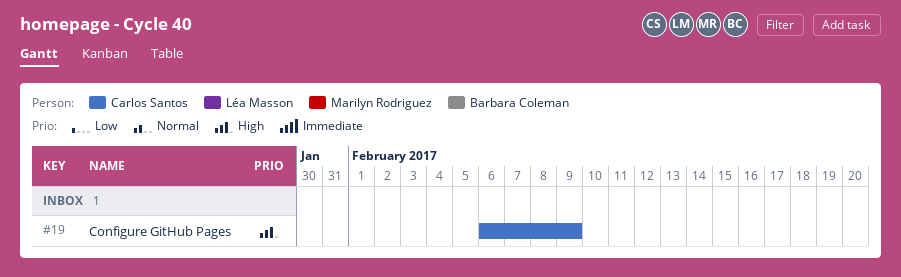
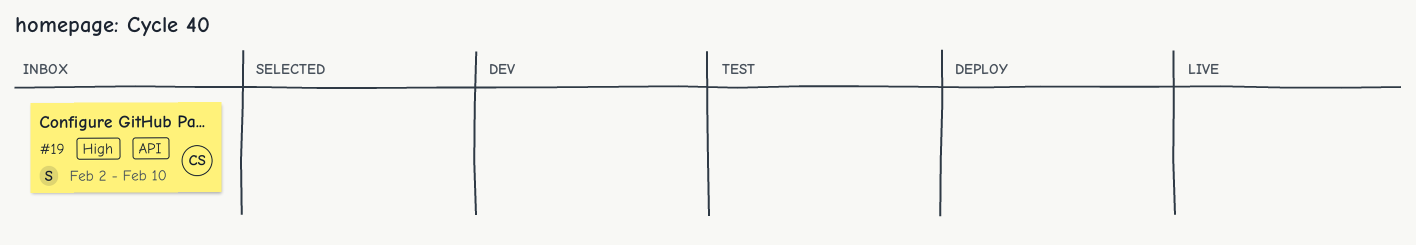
#19, start: Feb 6 -> Feb 2
#19, due: Feb 9 -> Feb 10

